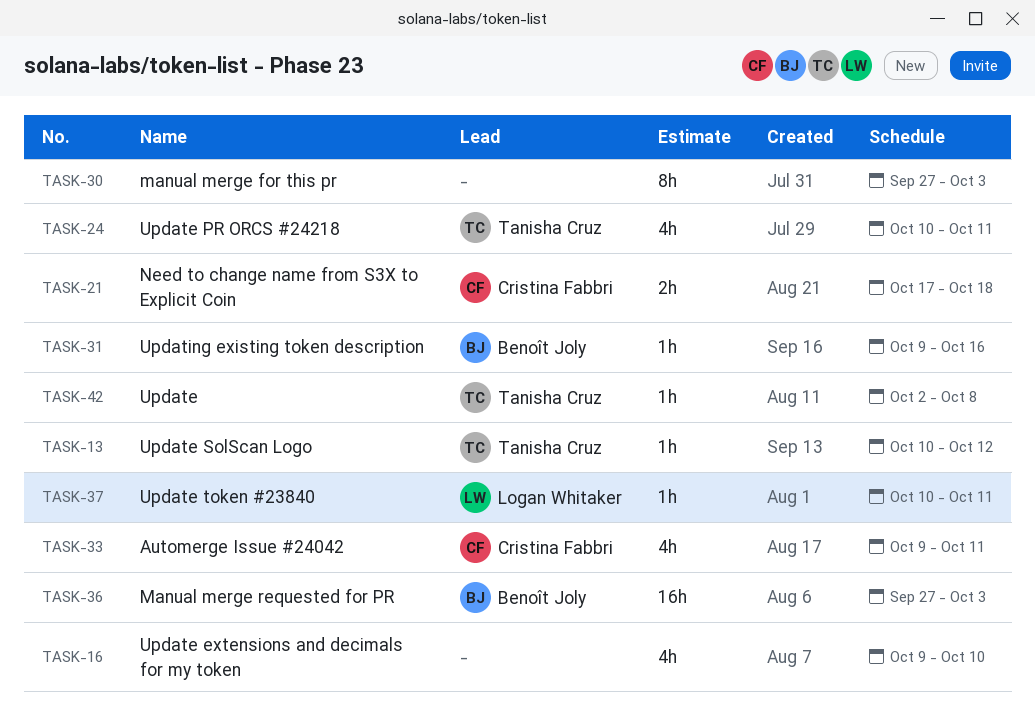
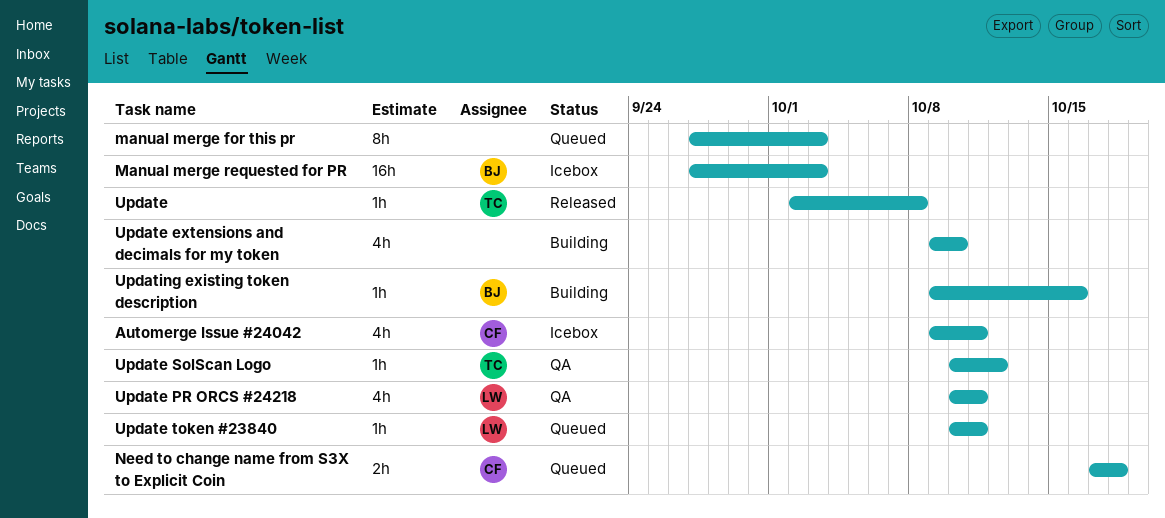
Update PR ORCS #24218, owner: Tanisha Cruz -> Logan Whitaker

